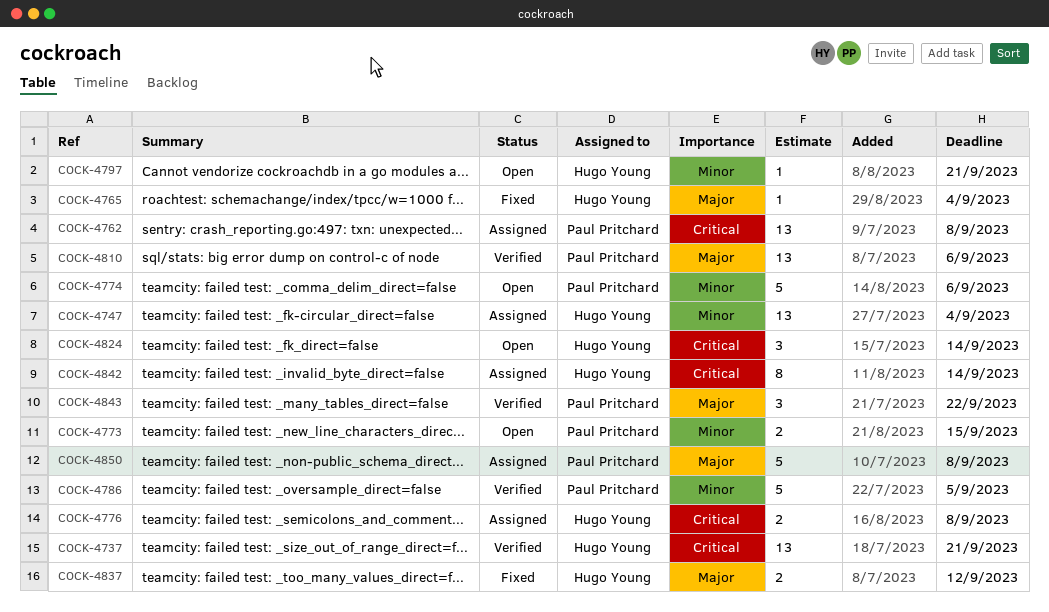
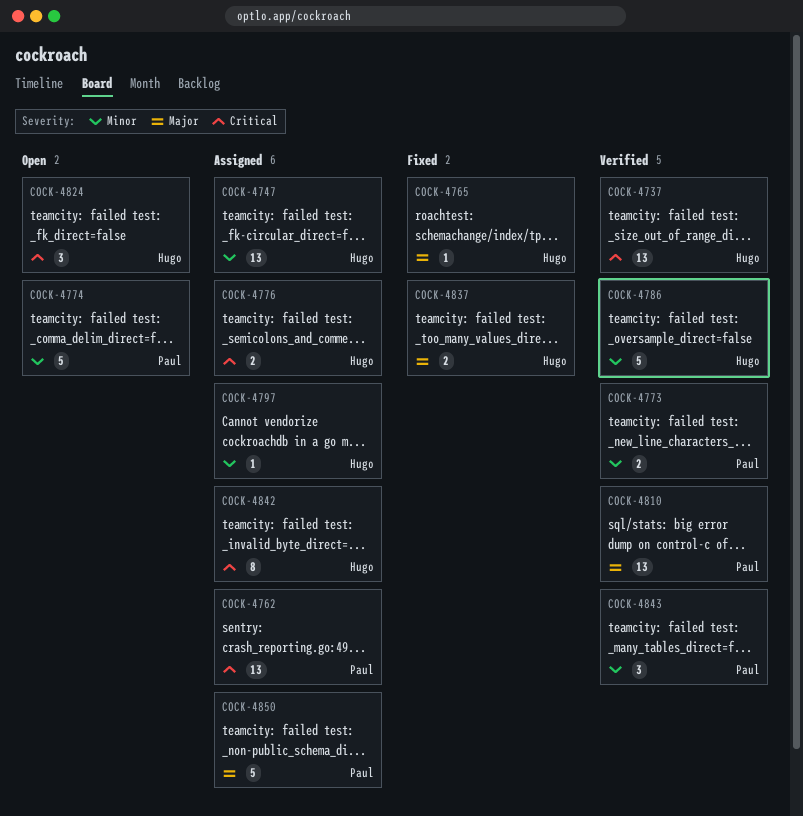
COCK-4773, status: Open -> Verified
COCK-4786, owner: Paul Pritchard -> Hugo Young
COCK-4797, status: Open -> Assigned
COCK-4843, priority: Major -> Minor

